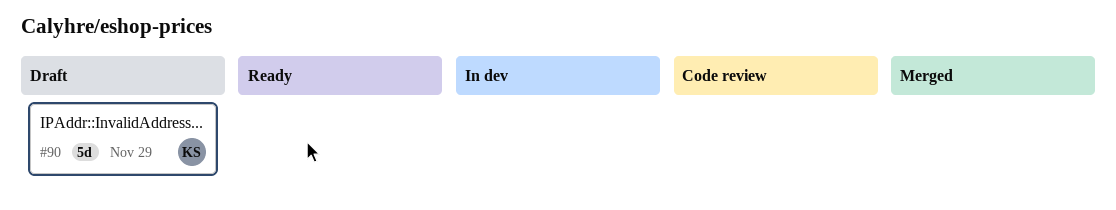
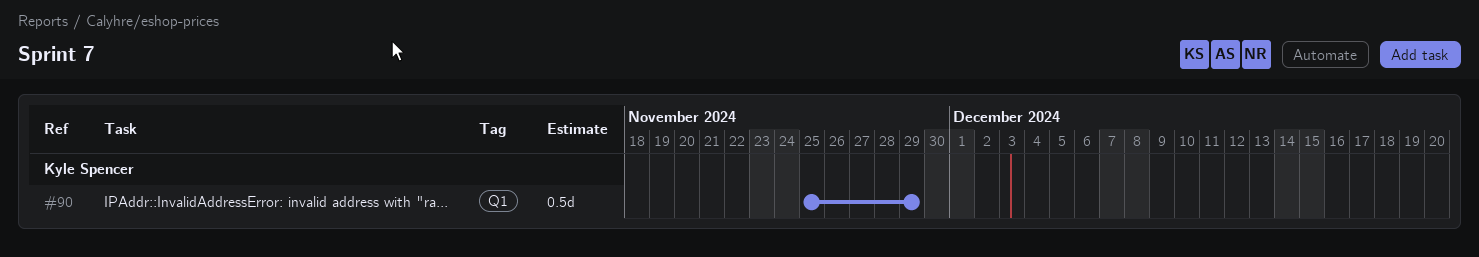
#90, estimate: 5d -> 0.5d

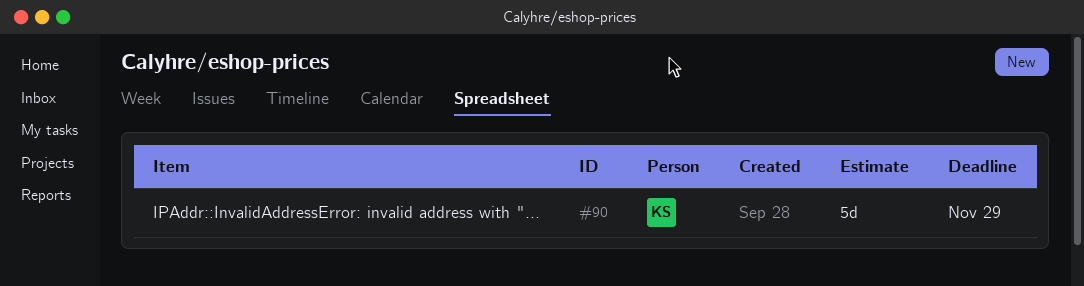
#90, estimate: 0.5d -> 5d

